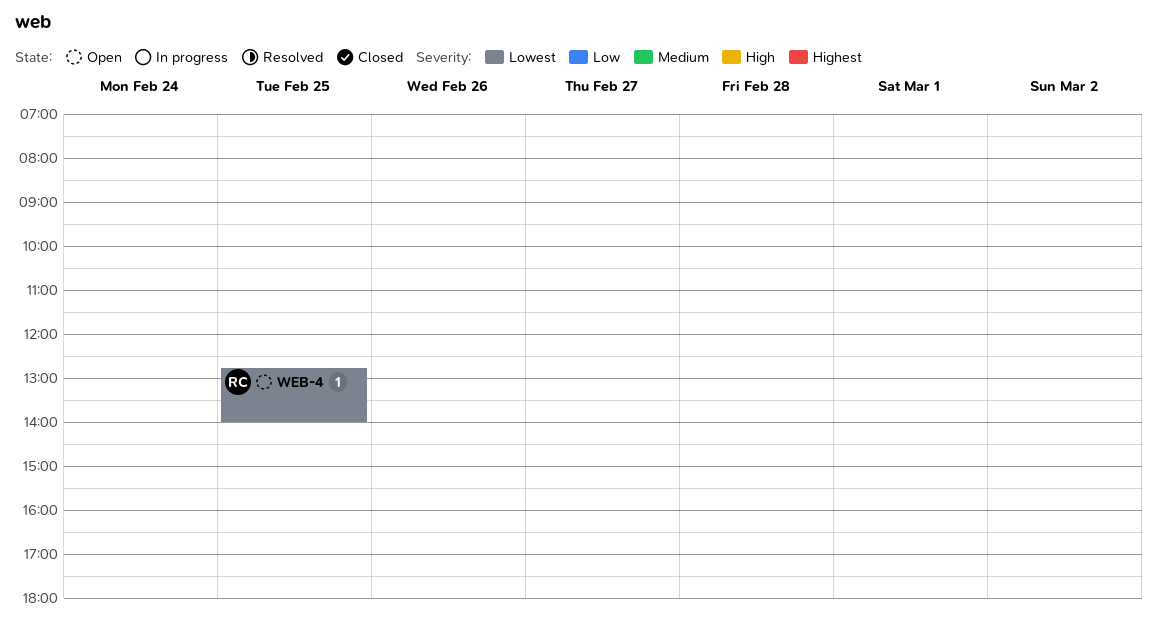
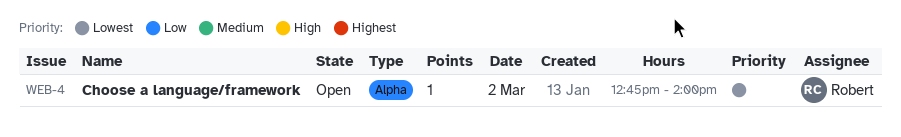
WEB-4, day: Feb 25 -> Mar 2

